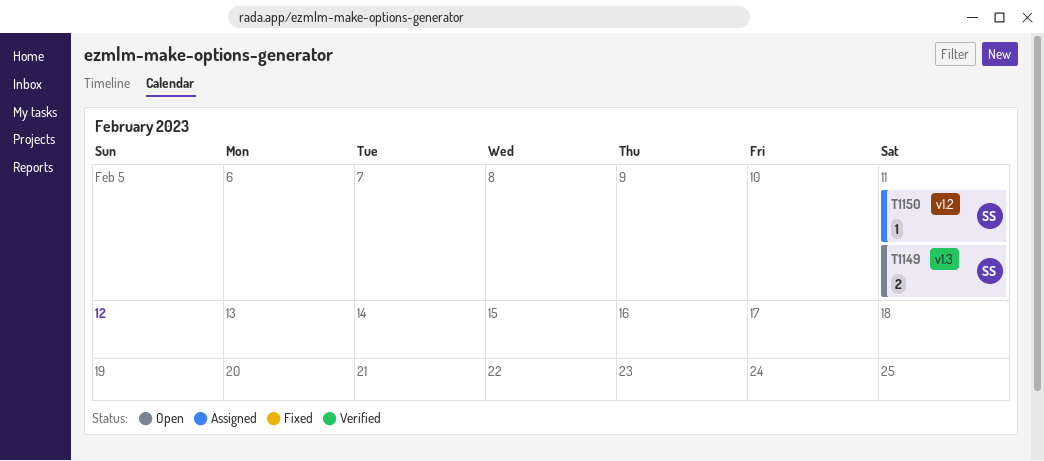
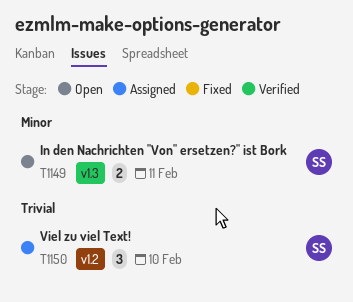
T1150, estimate: 1 -> 3
T1150, due: Feb 11 -> Feb 10

